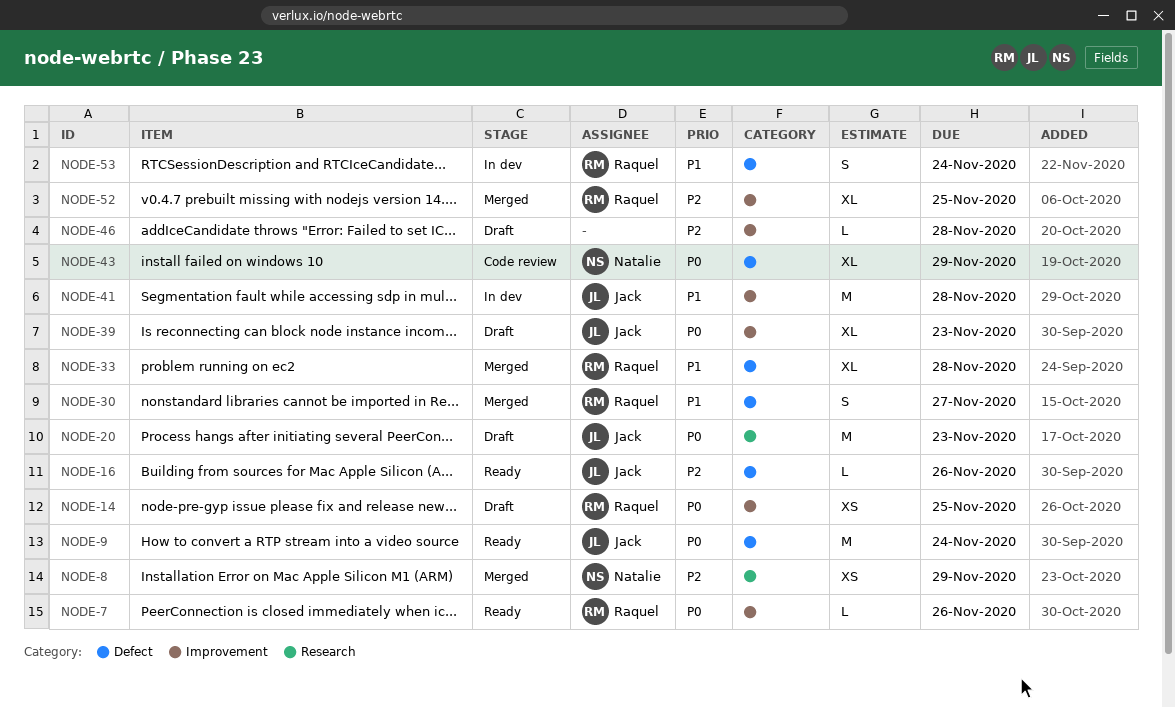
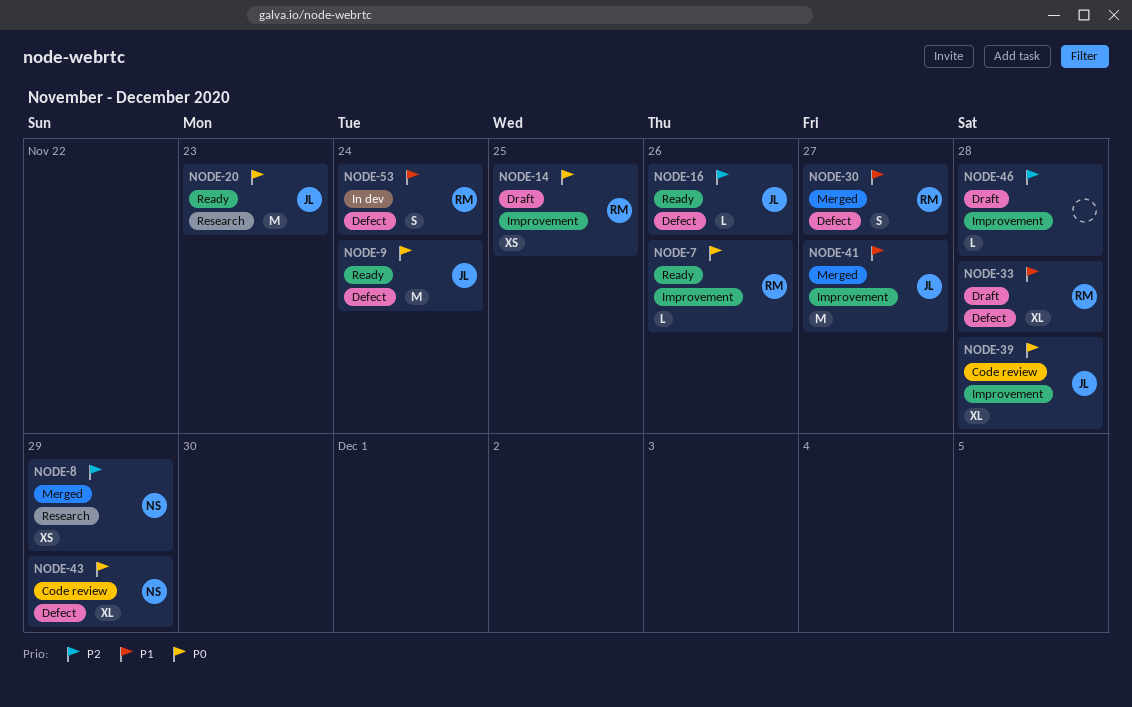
NODE-20, status: Draft -> Ready
NODE-33, status: Merged -> Draft
NODE-39, status: Draft -> Code review
NODE-39, due: Nov 23 -> Nov 28
NODE-41, status: In dev -> Merged
NODE-41, due: Nov 28 -> Nov 27
NODE-52: present -> none

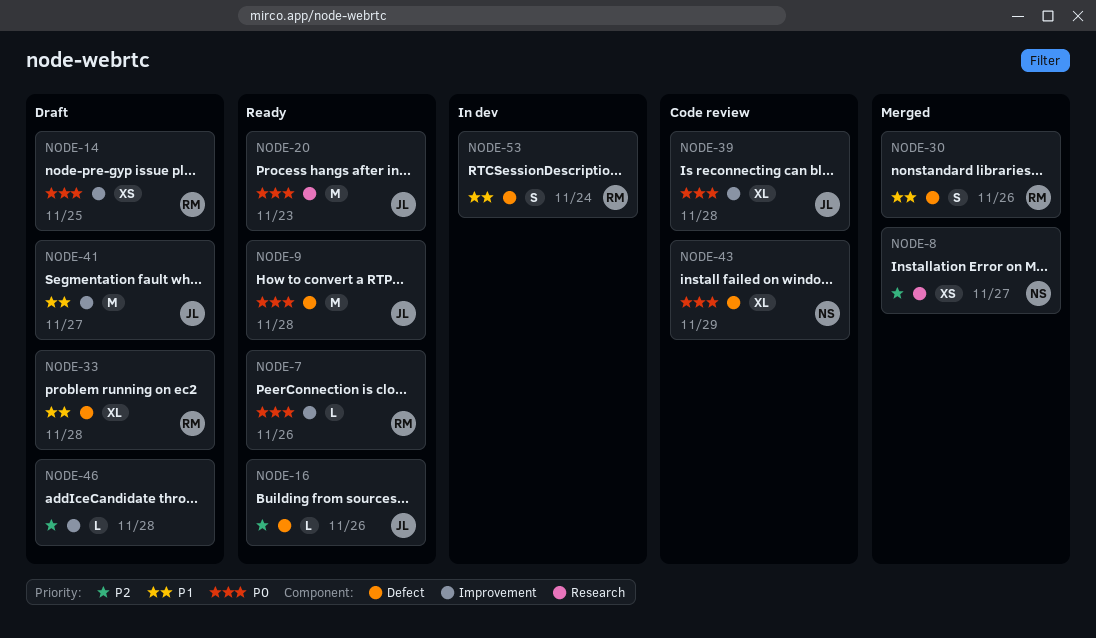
NODE-8, due: Nov 29 -> Nov 27
NODE-9, due: Nov 24 -> Nov 28
NODE-30, due: Nov 27 -> Nov 26
NODE-41, status: Merged -> Draft

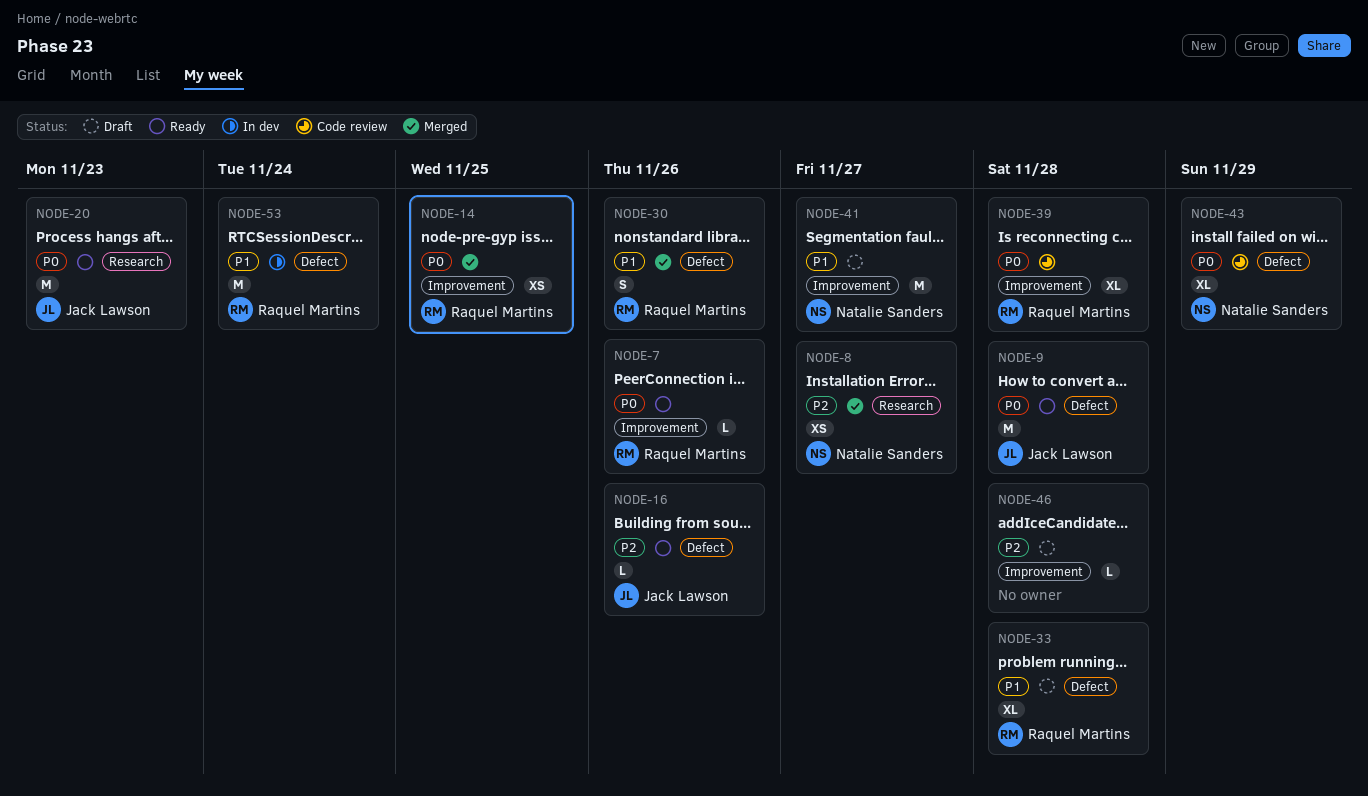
NODE-14, status: Draft -> Merged
NODE-39, owner: Jack Lawson -> Raquel Martins
NODE-41, owner: Jack Lawson -> Natalie Sanders
NODE-53, estimate: S -> M

